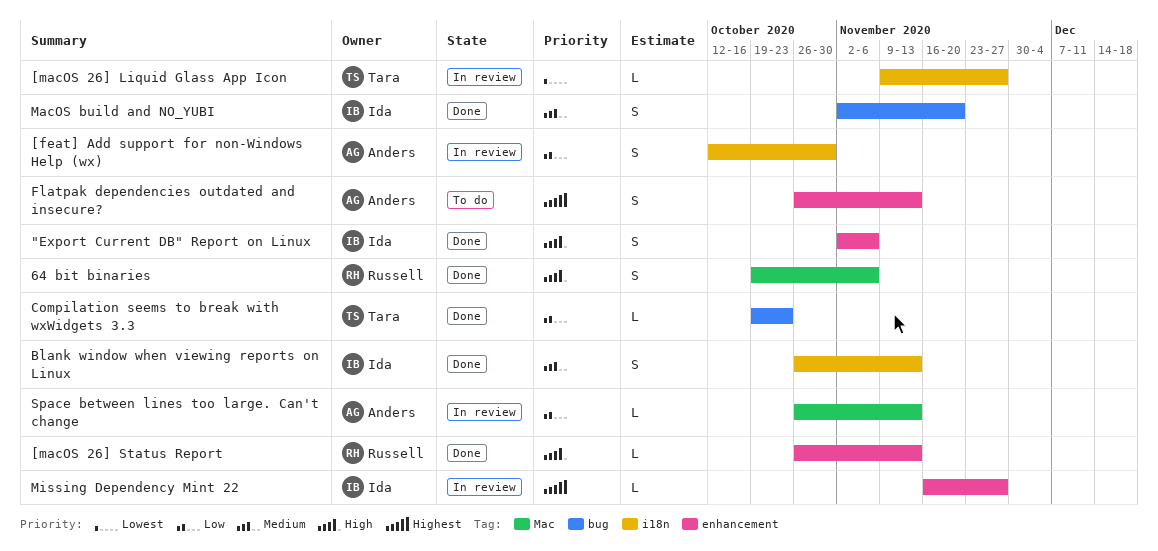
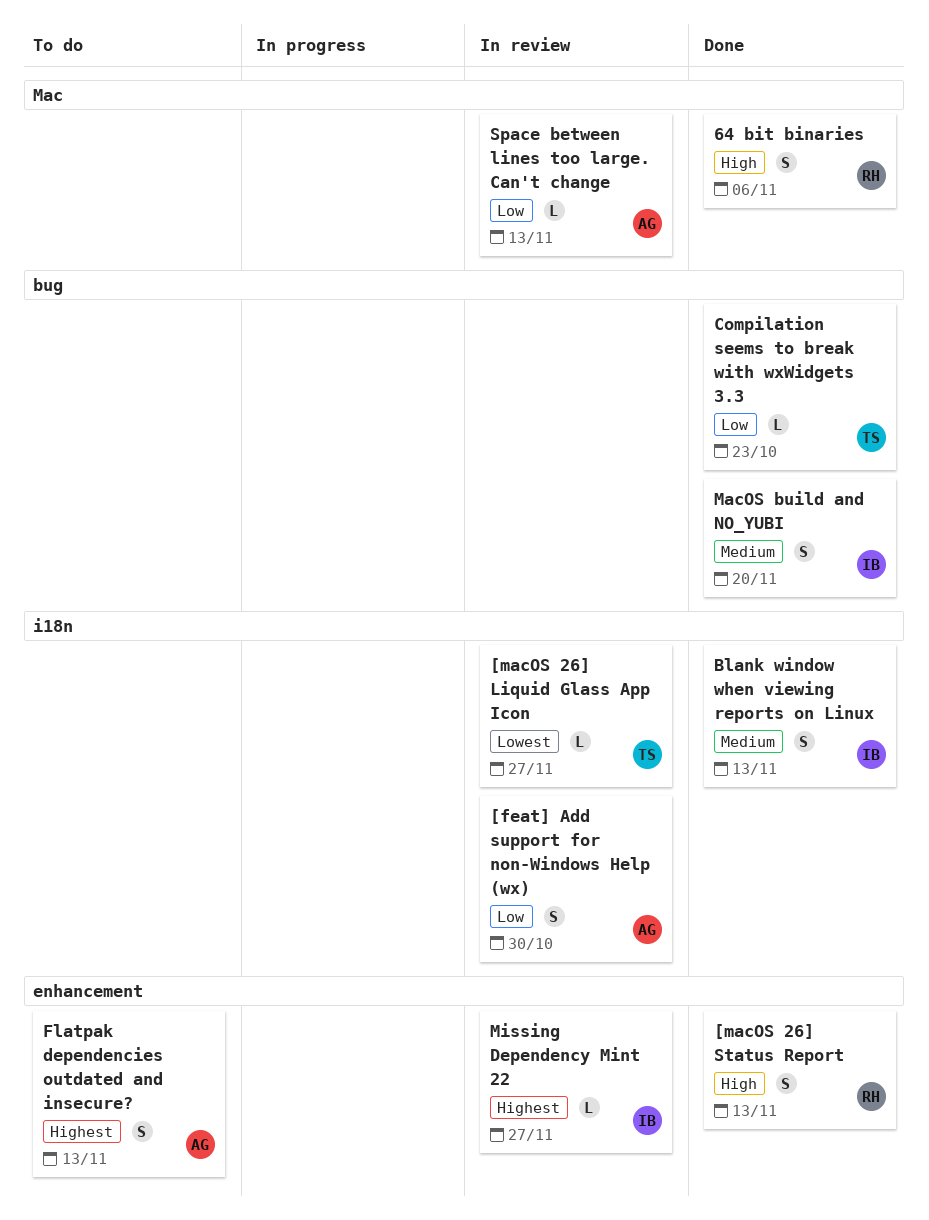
"Export Current DB" Report on Linux: present -> none
[macOS 26] Status Report, estimate: L -> S

